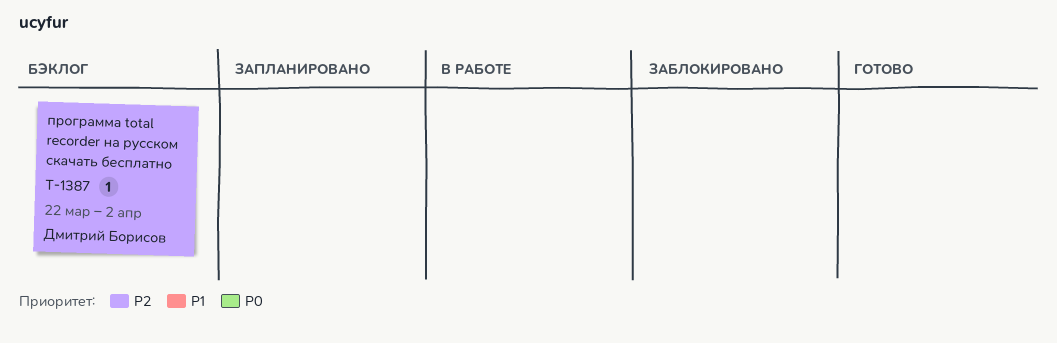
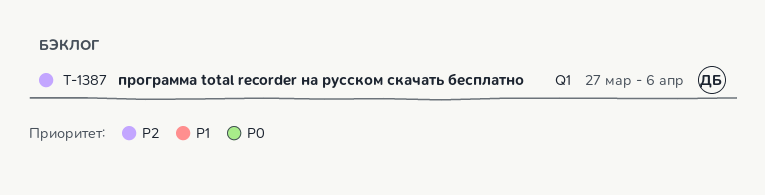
T-1387, start: Mar 22 -> Mar 27
T-1387, due: Apr 2 -> Apr 6

